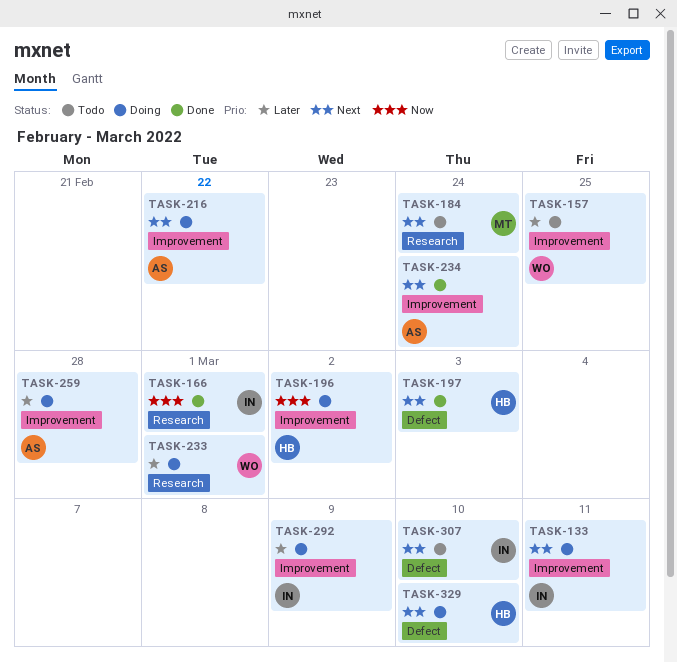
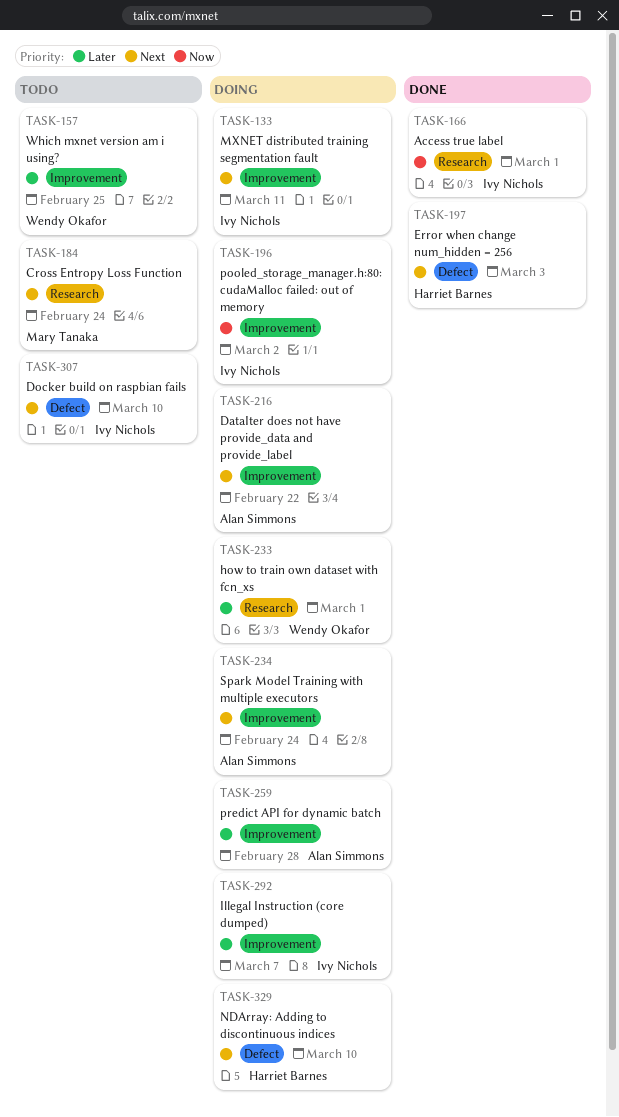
TASK-196, owner: Harriet Barnes -> Ivy Nichols
TASK-234, status: Done -> Doing
TASK-292, due: Mar 9 -> Mar 7

